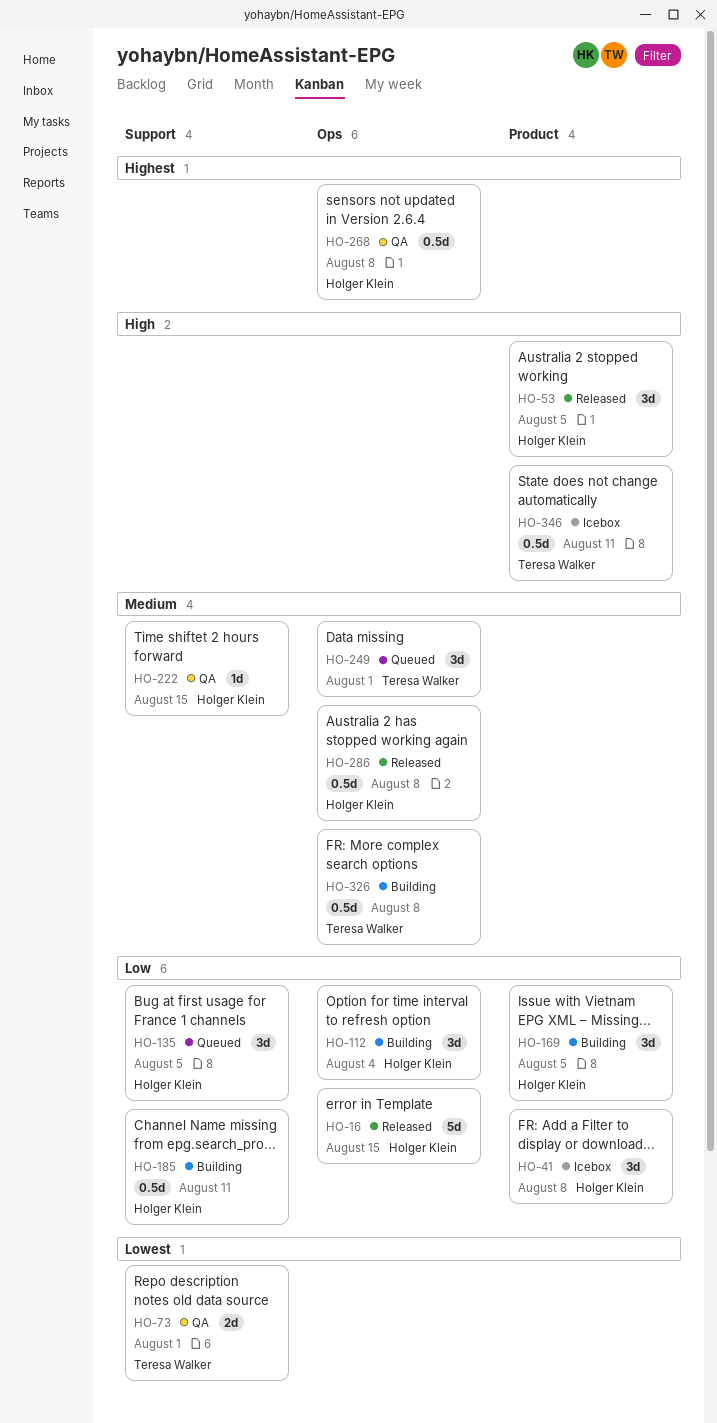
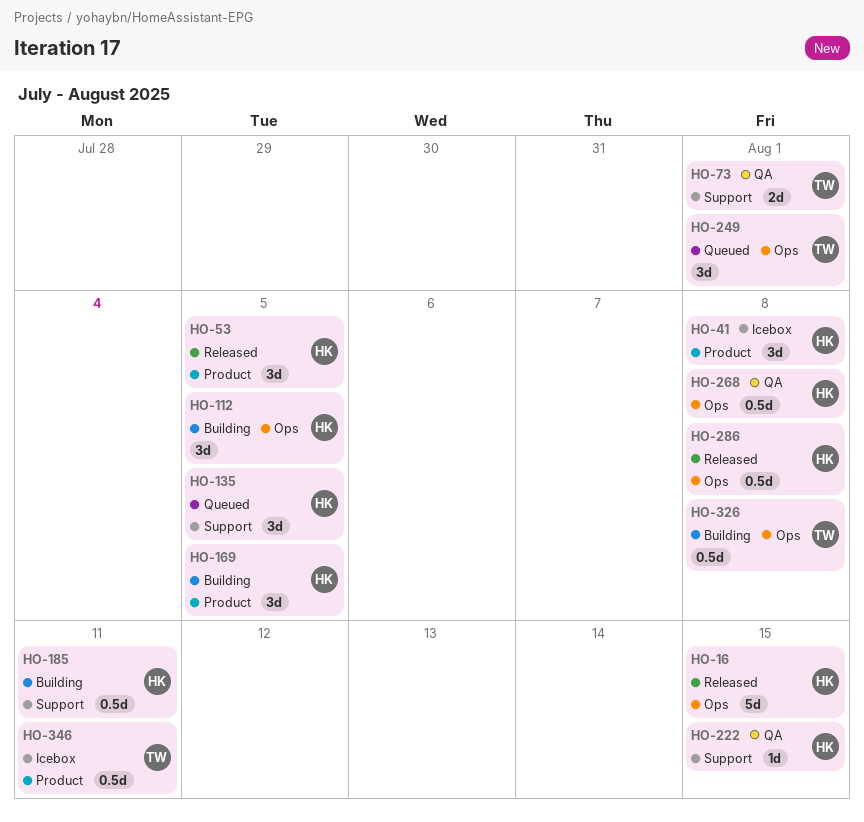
HO-112, due: Aug 4 -> Aug 5

